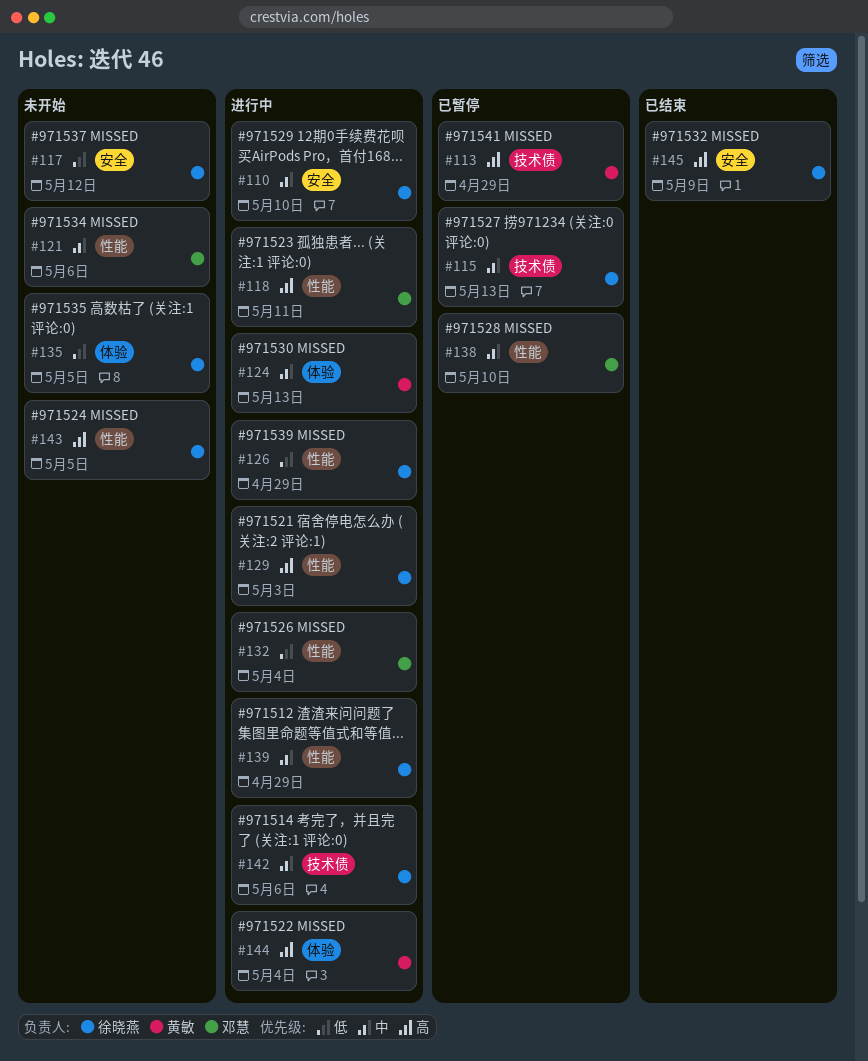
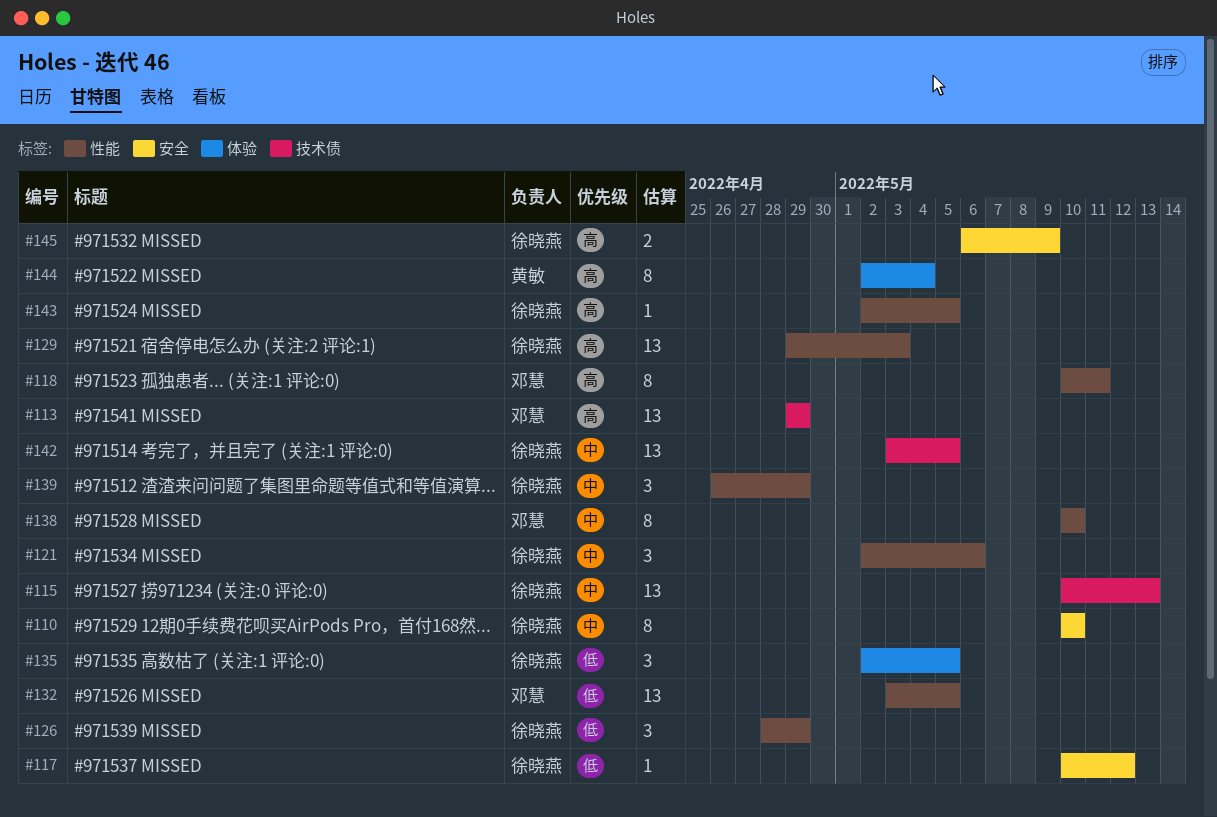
#113, owner: 黄敏 -> 邓慧
#121, owner: 邓慧 -> 徐晓燕
#124: present -> none
#132, due: May 4 -> May 5
#142, due: May 6 -> May 5

